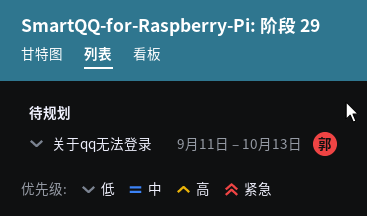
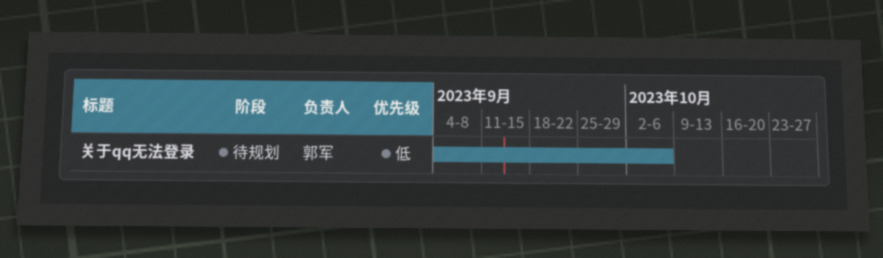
关于qq无法登录, start: Sep 11 -> Sep 4
关于qq无法登录, due: Oct 13 -> Oct 6

